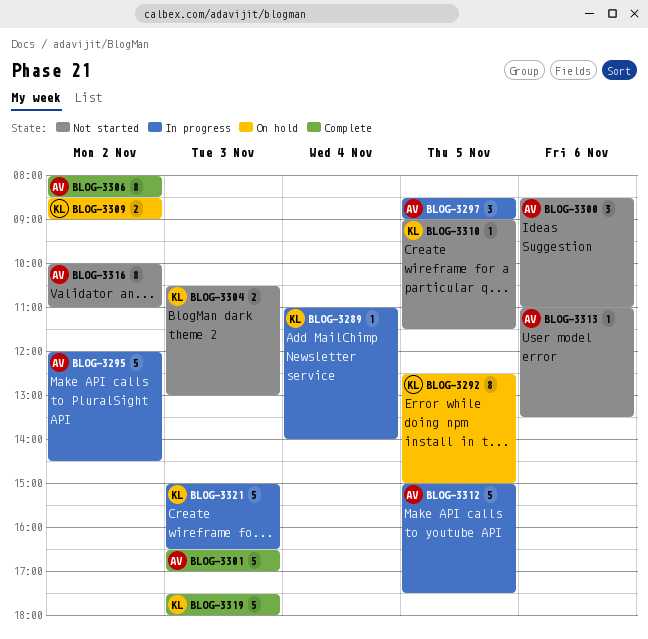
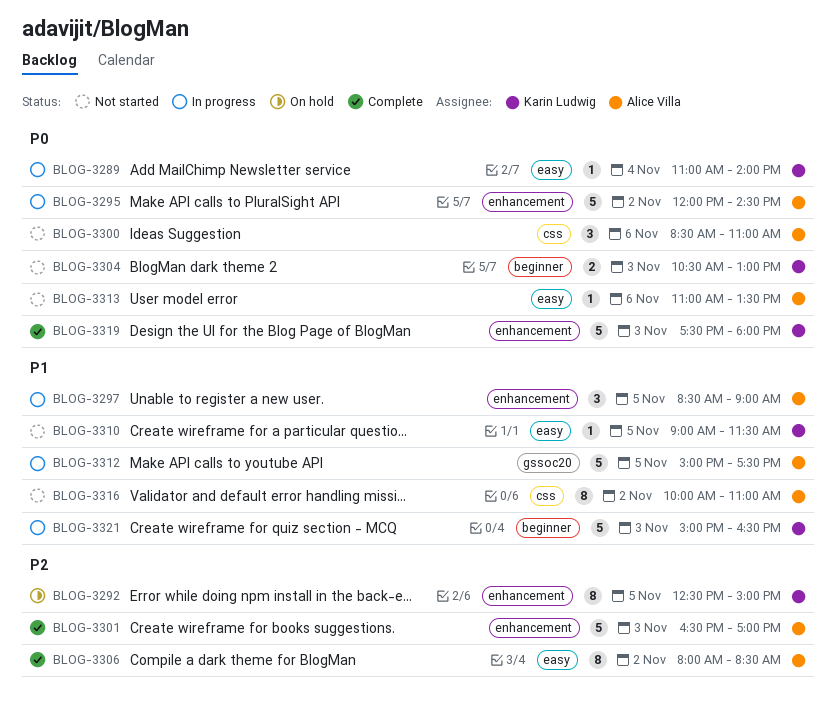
BLOG-3309: present -> none

